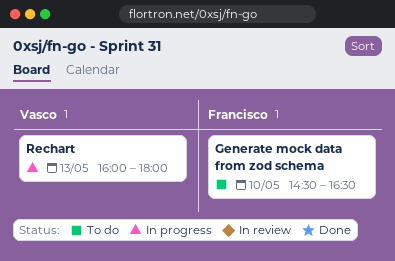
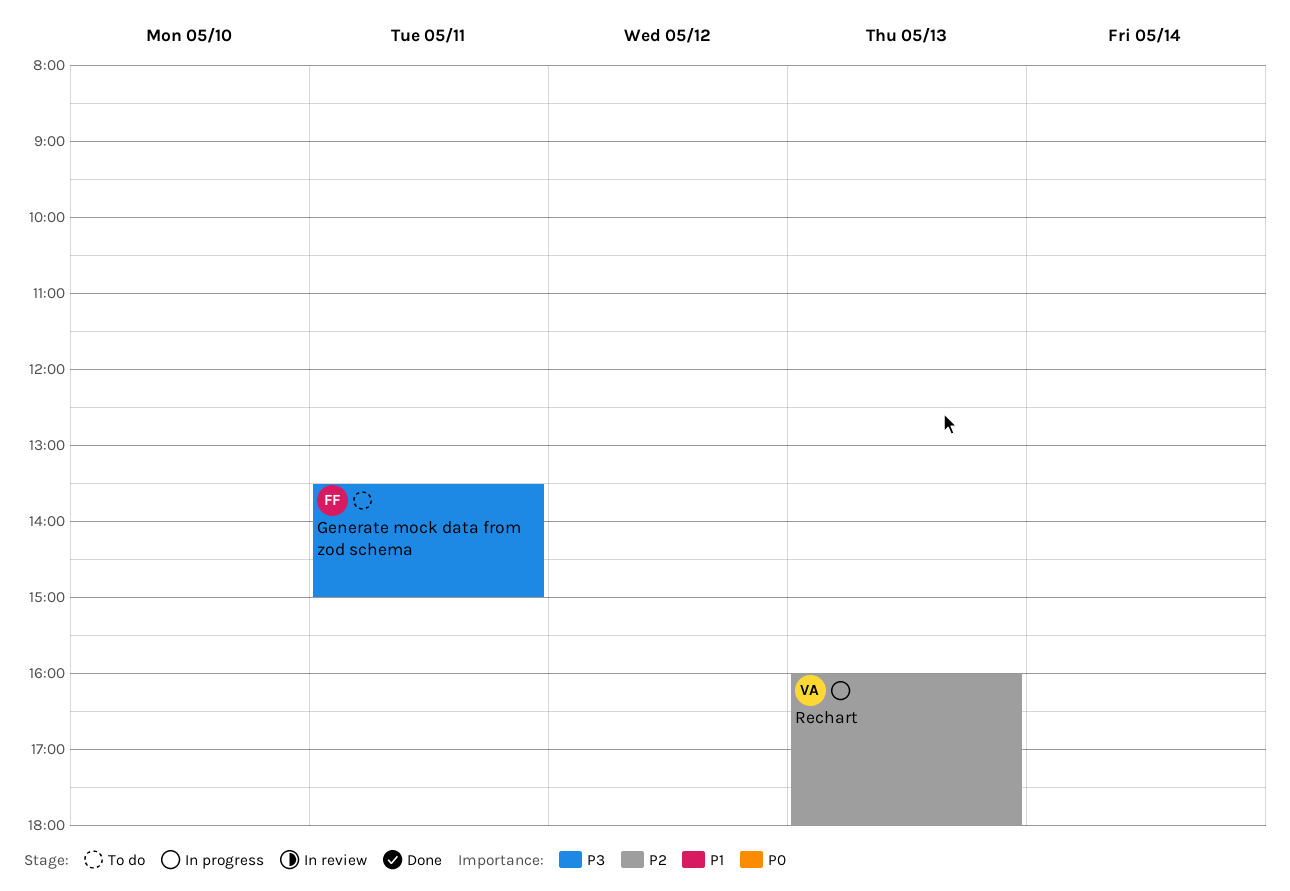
Generate mock data from zod schema, day: May 10 -> May 11
Generate mock data from zod schema, begins: 14:30 -> 13:30
Generate mock data from zod schema, ends: 16:30 -> 15:00

